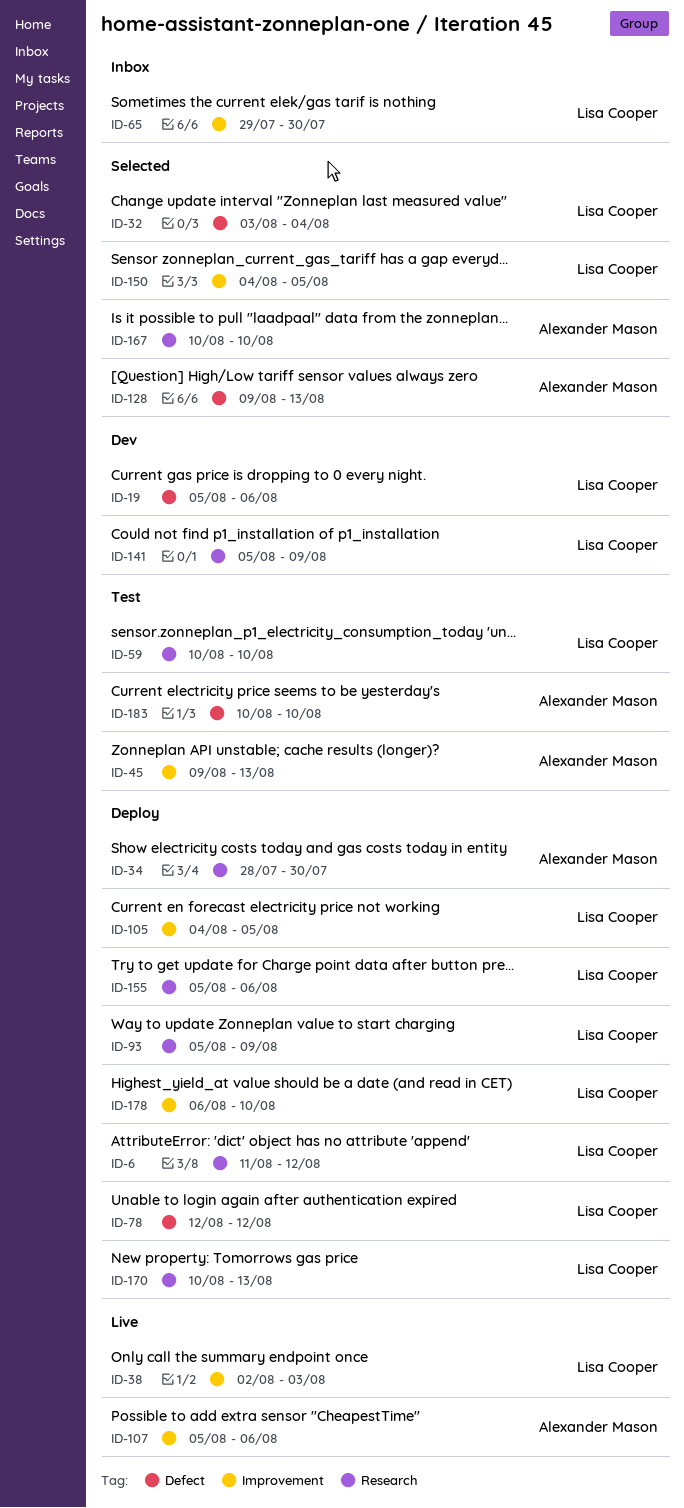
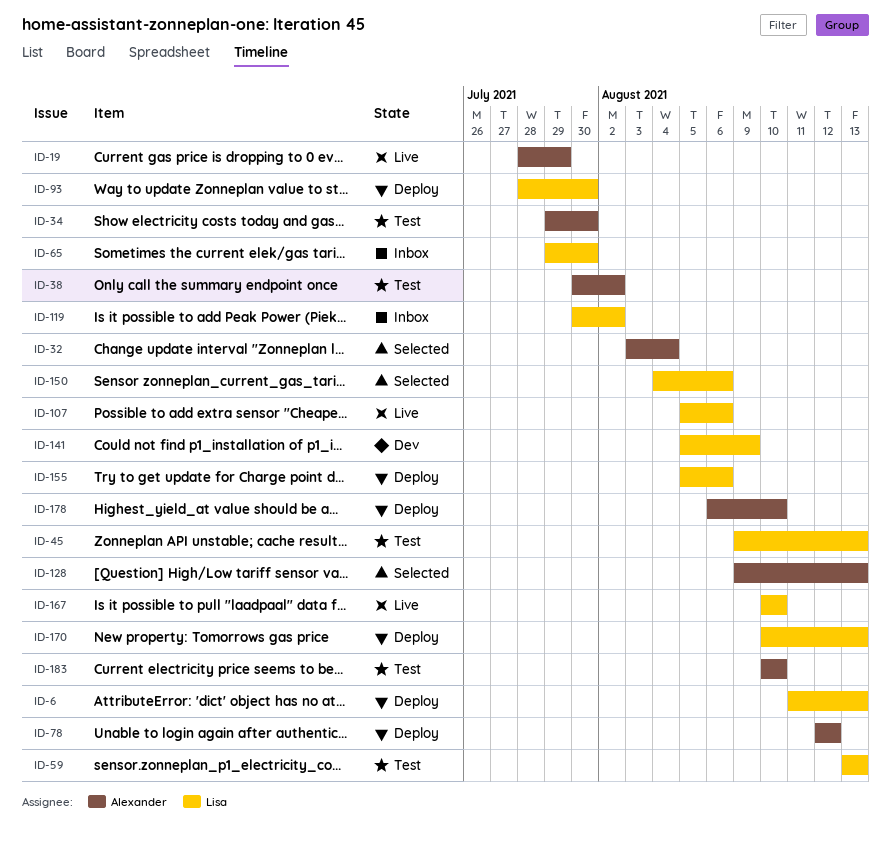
ID-6, due: Aug 12 -> Aug 13
ID-19, status: Dev -> Live
ID-19, owner: Lisa Cooper -> Alexander Mason
ID-19, start: Aug 5 -> Jul 28
ID-19, due: Aug 6 -> Jul 29
ID-32, owner: Lisa Cooper -> Alexander Mason
ID-34, status: Deploy -> Test
ID-34, start: Jul 28 -> Jul 29
ID-38, status: Live -> Test
ID-38, owner: Lisa Cooper -> Alexander Mason
ID-38, start: Aug 2 -> Jul 30
ID-38, due: Aug 3 -> Aug 2
ID-45, owner: Alexander Mason -> Lisa Cooper
ID-59, start: Aug 10 -> Aug 13
ID-59, due: Aug 10 -> Aug 13
ID-78, owner: Lisa Cooper -> Alexander Mason
ID-93, start: Aug 5 -> Jul 28
ID-93, due: Aug 9 -> Jul 30
ID-105: present -> none
ID-107, owner: Alexander Mason -> Lisa Cooper
ID-119: none -> present
ID-150, due: Aug 5 -> Aug 6
ID-167, status: Selected -> Live
ID-167, owner: Alexander Mason -> Lisa Cooper
ID-178, owner: Lisa Cooper -> Alexander Mason

